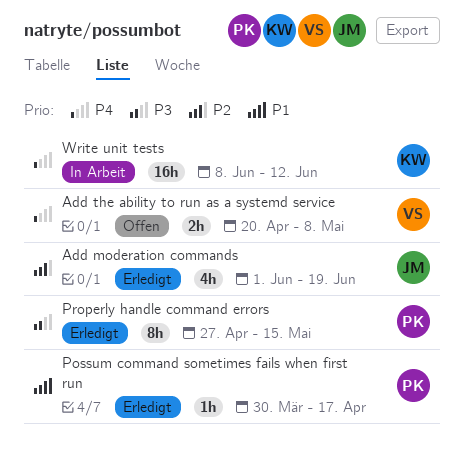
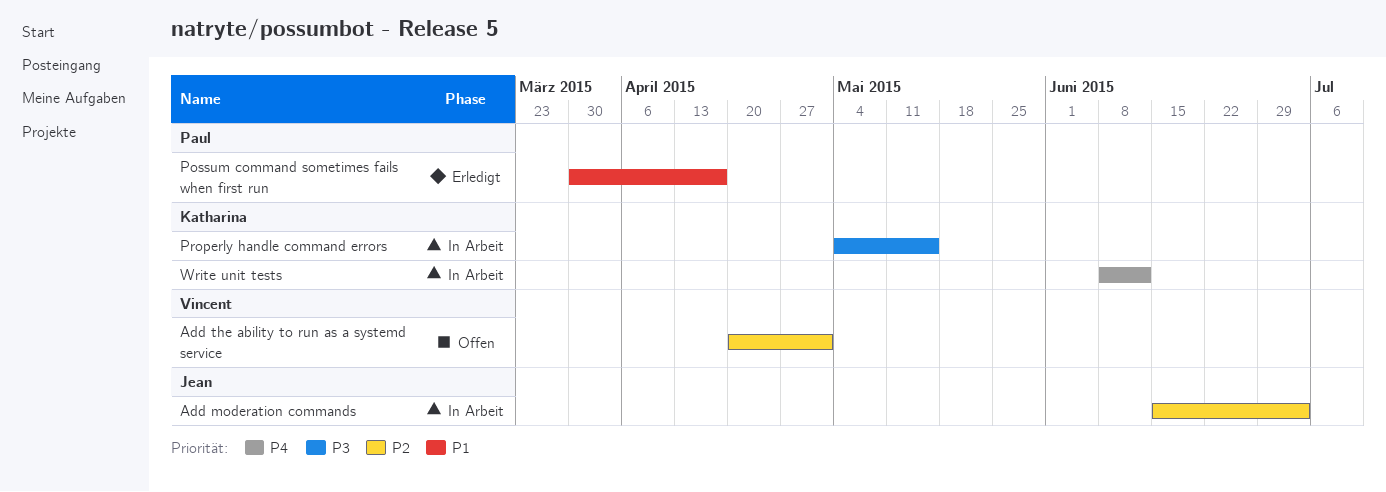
Add moderation commands, status: Erledigt -> In Arbeit
Add moderation commands, start: Jun 1 -> Jun 15
Add moderation commands, due: Jun 19 -> Jul 3
Add the ability to run as a systemd service, priority: P4 -> P2
Add the ability to run as a systemd service, due: May 8 -> May 1
Properly handle command errors, status: Erledigt -> In Arbeit
Properly handle command errors, owner: Paul -> Katharina
Properly handle command errors, start: Apr 27 -> May 4

